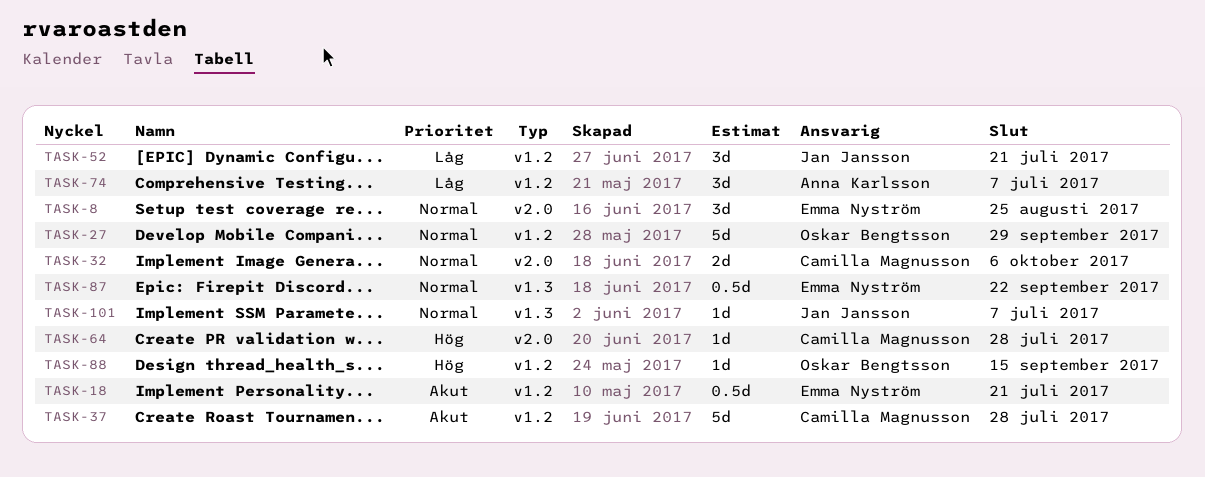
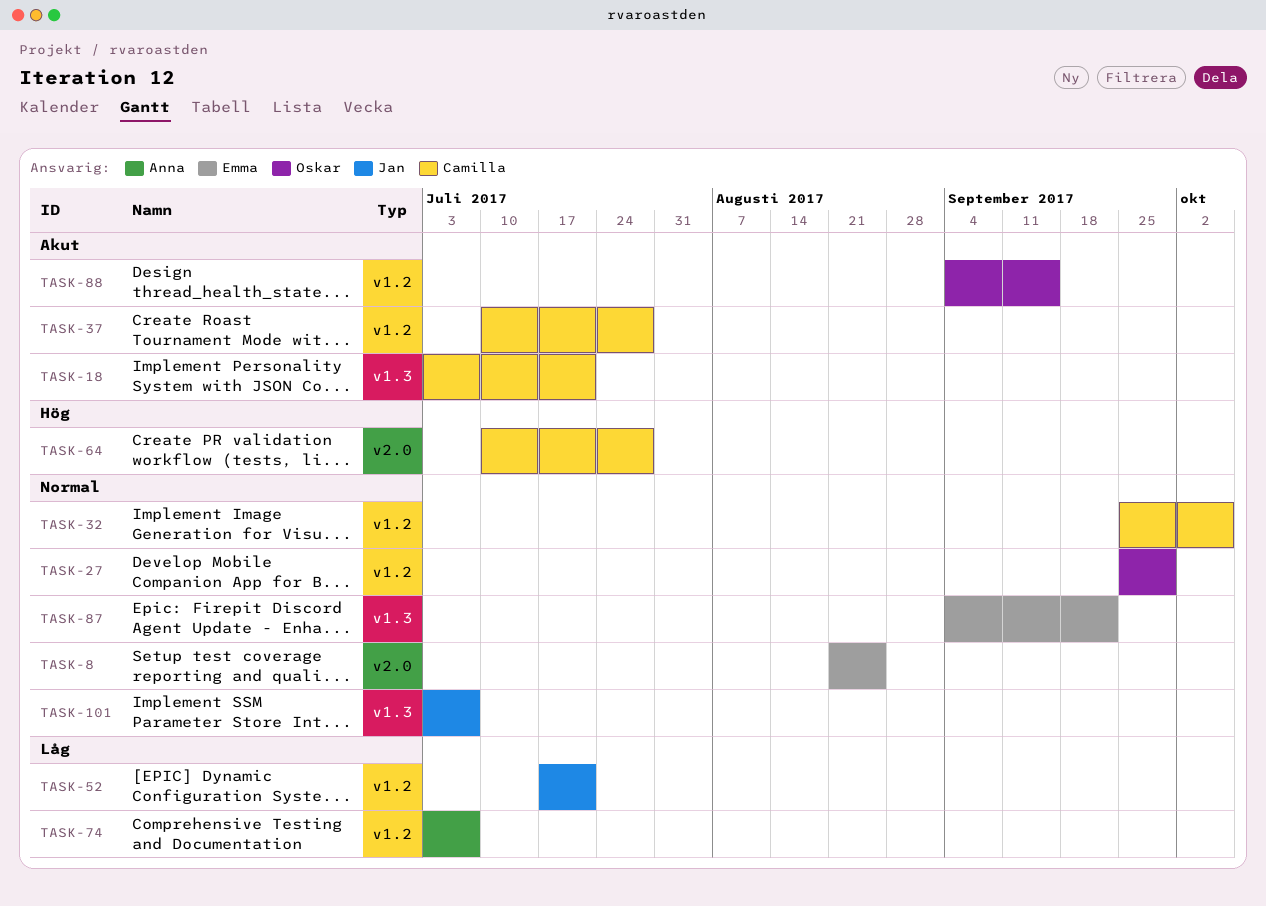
TASK-18, owner: Emma Nyström -> Camilla Magnusson
TASK-18, label: v1.2 -> v1.3
TASK-32, label: v2.0 -> v1.2
TASK-88, priority: Hög -> Akut

